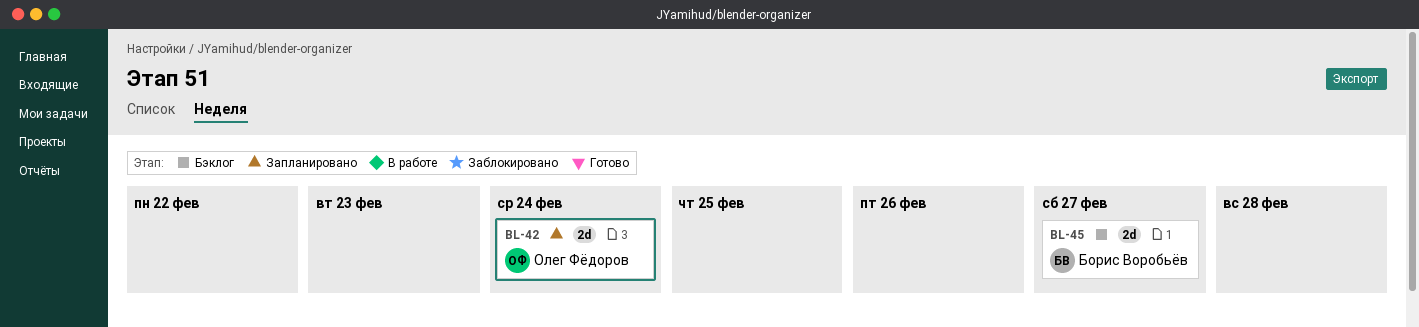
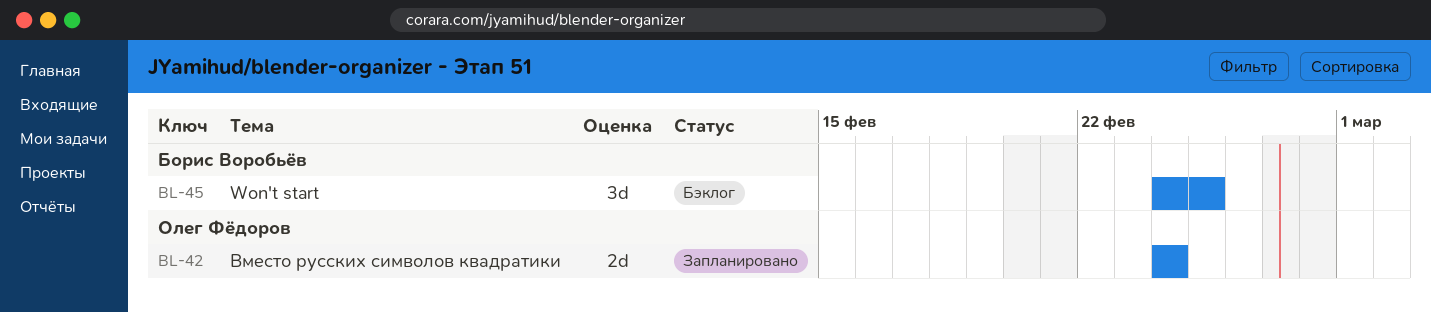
BL-45, estimate: 2d -> 3d
BL-45, due: Feb 27 -> Feb 25

